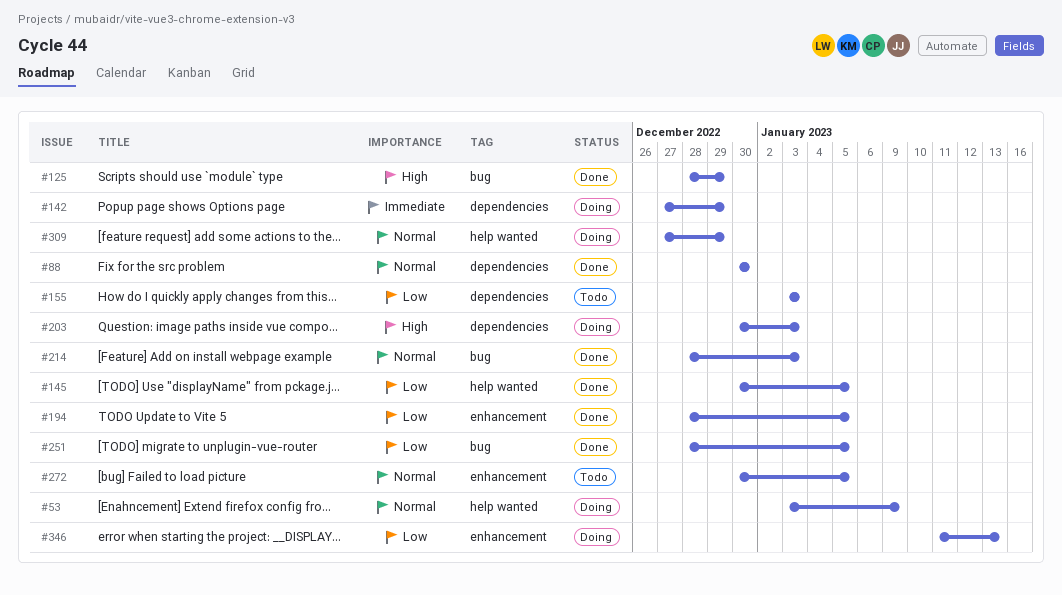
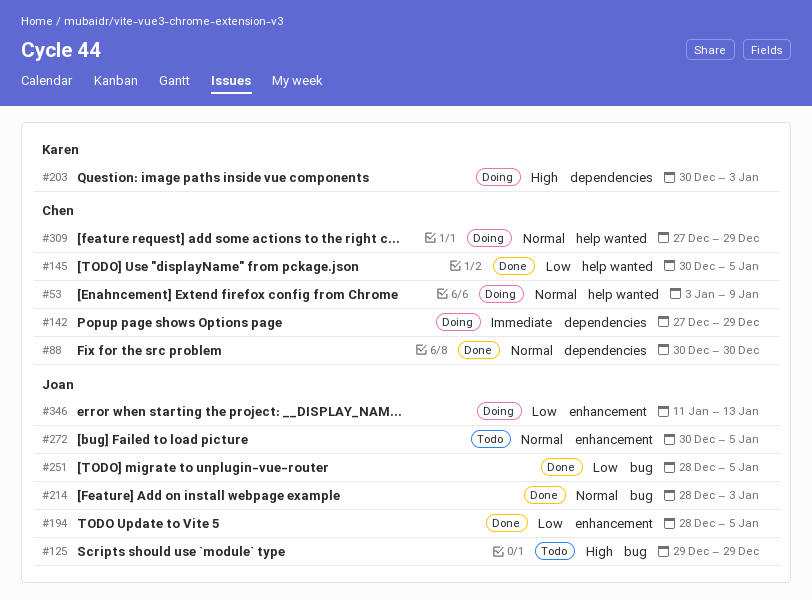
#125, status: Done -> Todo
#125, start: Dec 28 -> Dec 29
#155: present -> none

